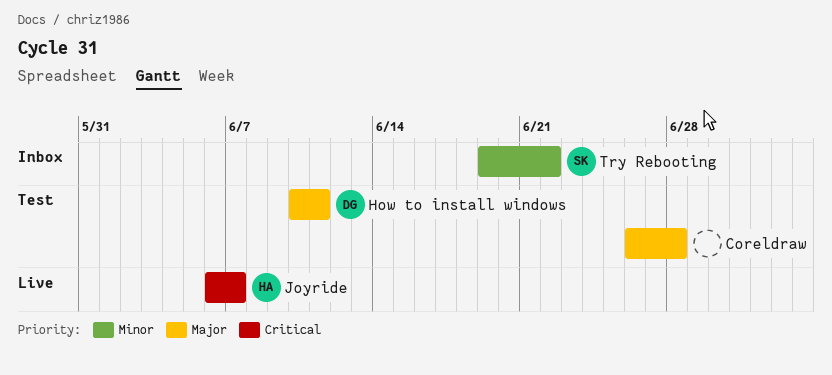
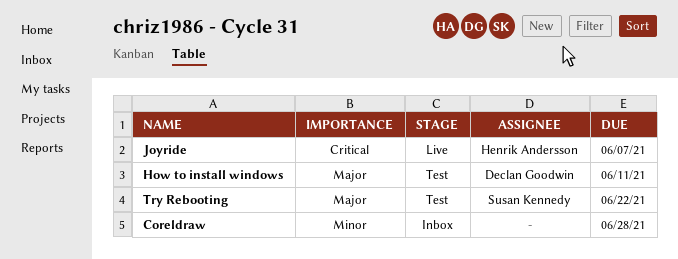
Coreldraw, status: Test -> Inbox
Coreldraw, priority: Major -> Minor
Try Rebooting, status: Inbox -> Test
Try Rebooting, priority: Minor -> Major

